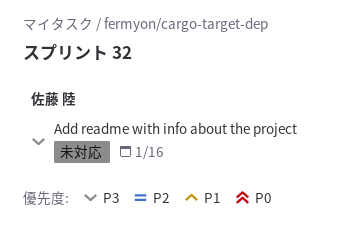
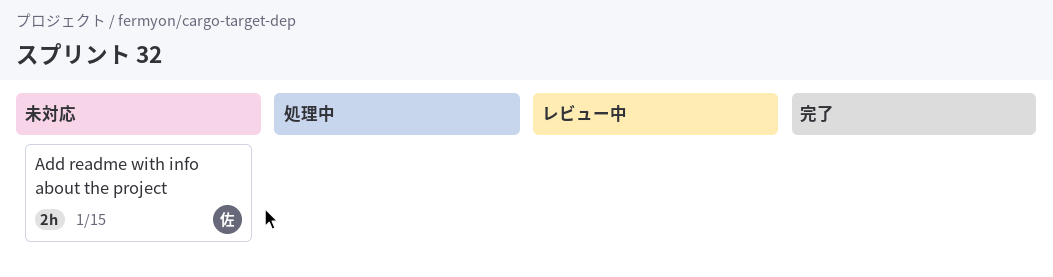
Add readme with info about the project, due: Jan 16 -> Jan 15

